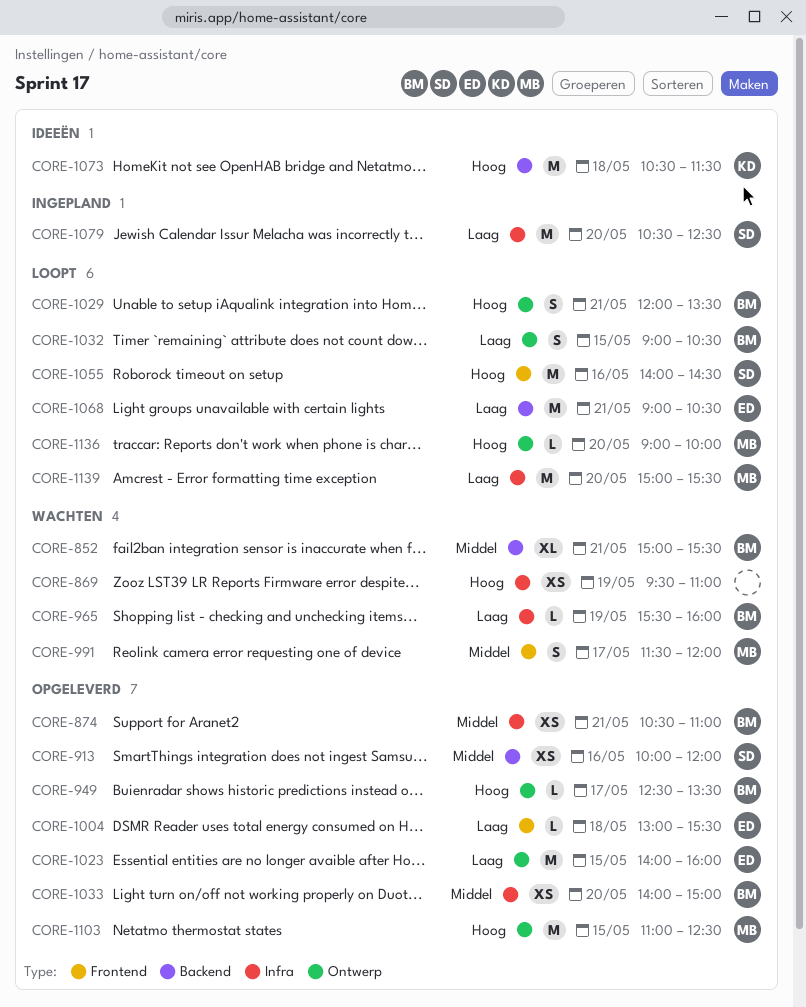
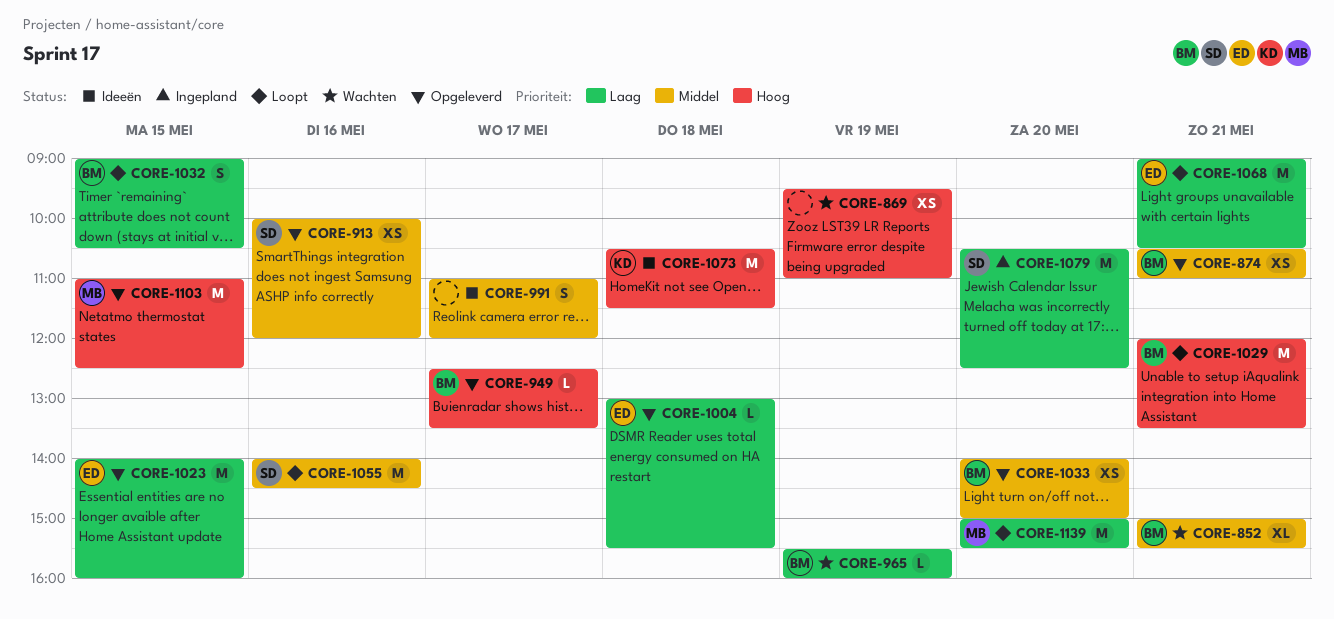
CORE-991, status: Wachten -> Ideeën
CORE-991, owner: MB -> none
CORE-991, begins: 11:30 -> 11:00
CORE-1029, estimate: S -> M
CORE-1055, priority: Hoog -> Middel
CORE-1136: present -> none

